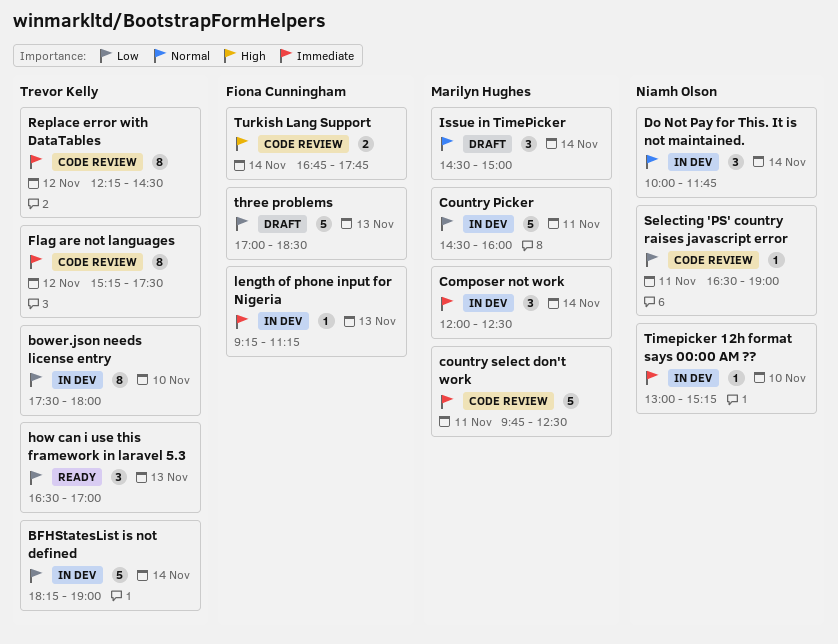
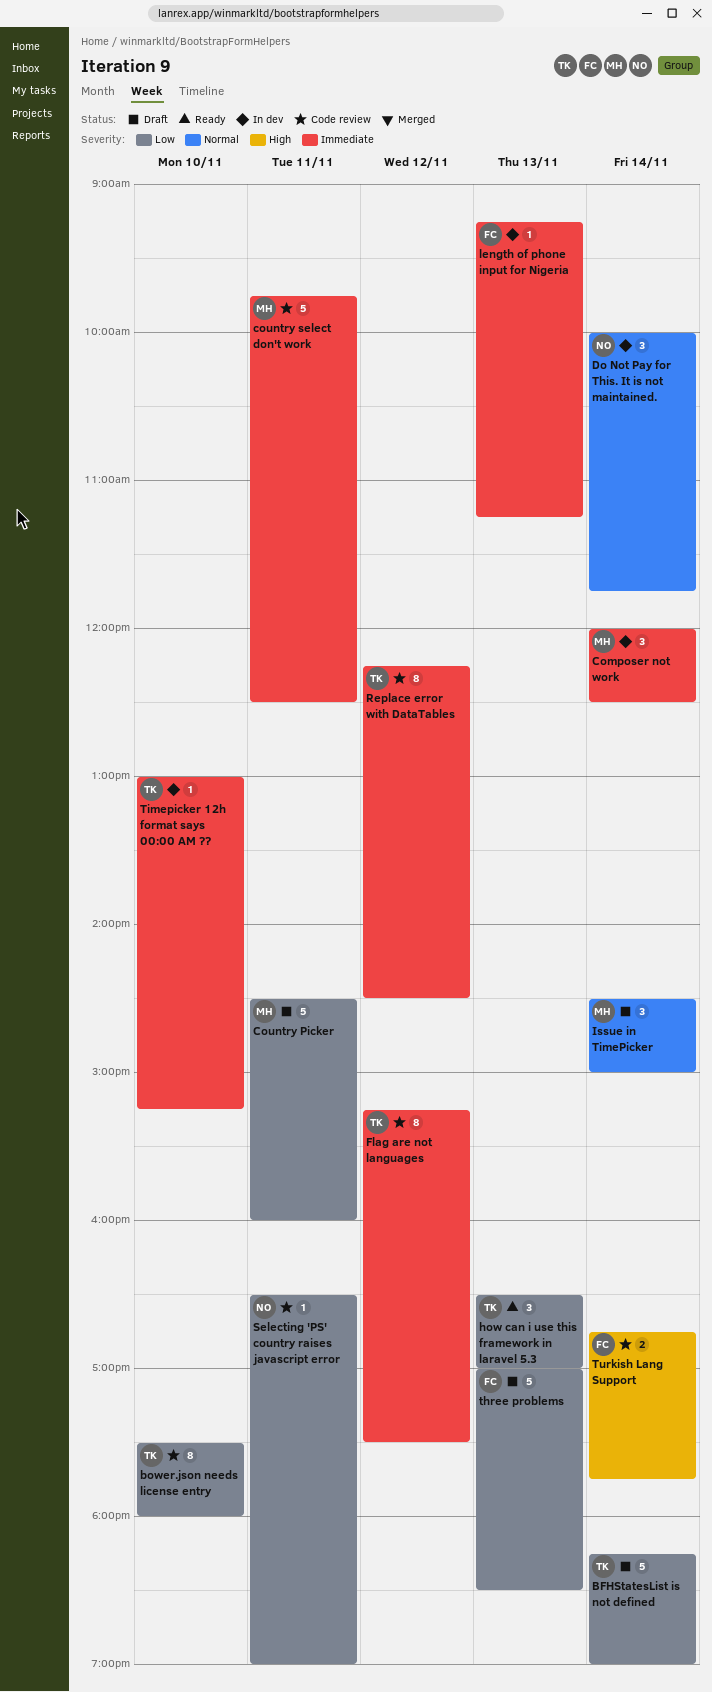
BFHStatesList is not defined, status: In dev -> Draft
bower.json needs license entry, status: In dev -> Code review
Country Picker, status: In dev -> Draft
Timepicker 12h format says 00:00 AM ??, owner: Niamh Olson -> Trevor Kelly

